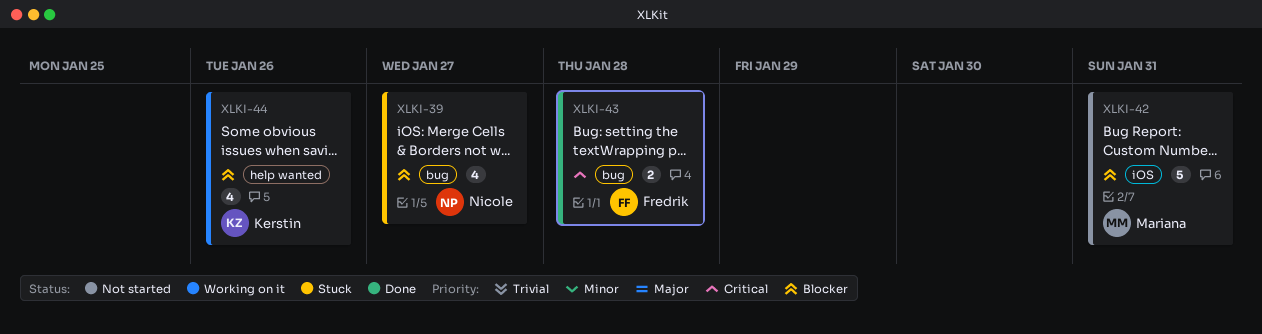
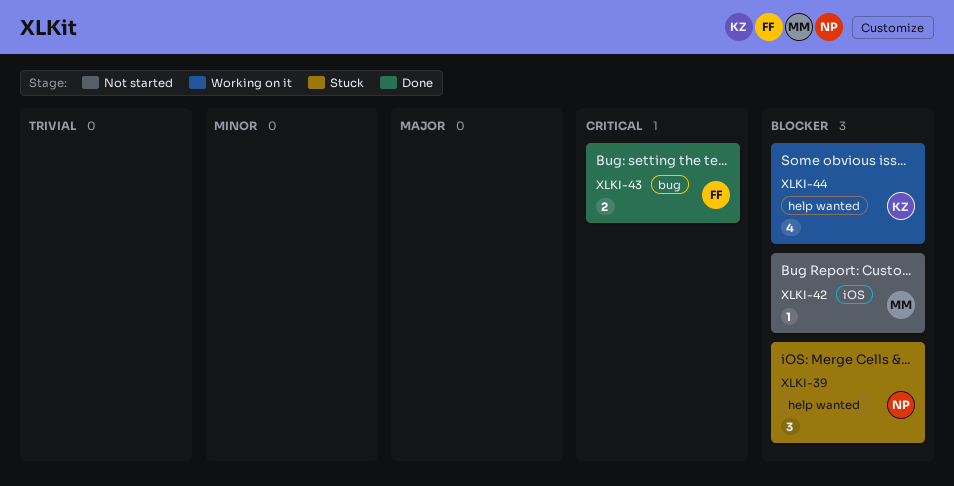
XLKI-39, label: bug -> help wanted
XLKI-39, estimate: 4 -> 3
XLKI-42, estimate: 5 -> 1

